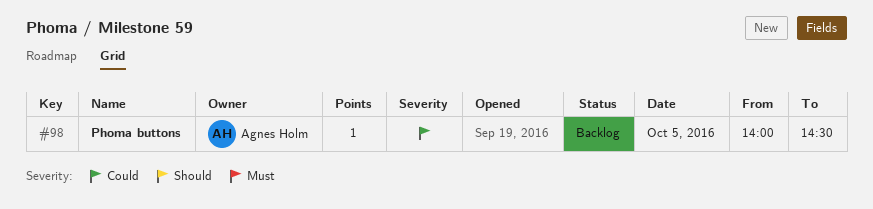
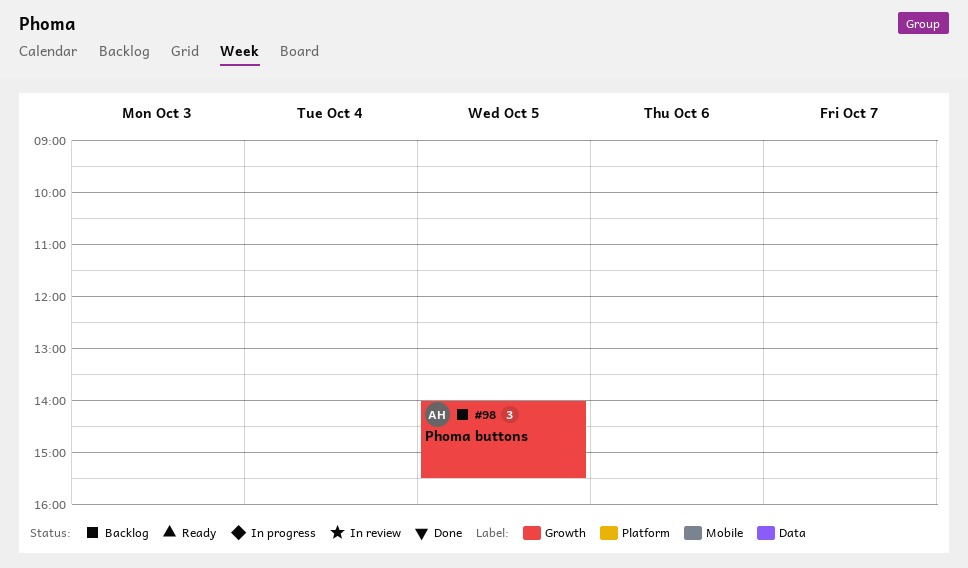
#98, estimate: 1 -> 3
#98, ends: 14:30 -> 15:30

